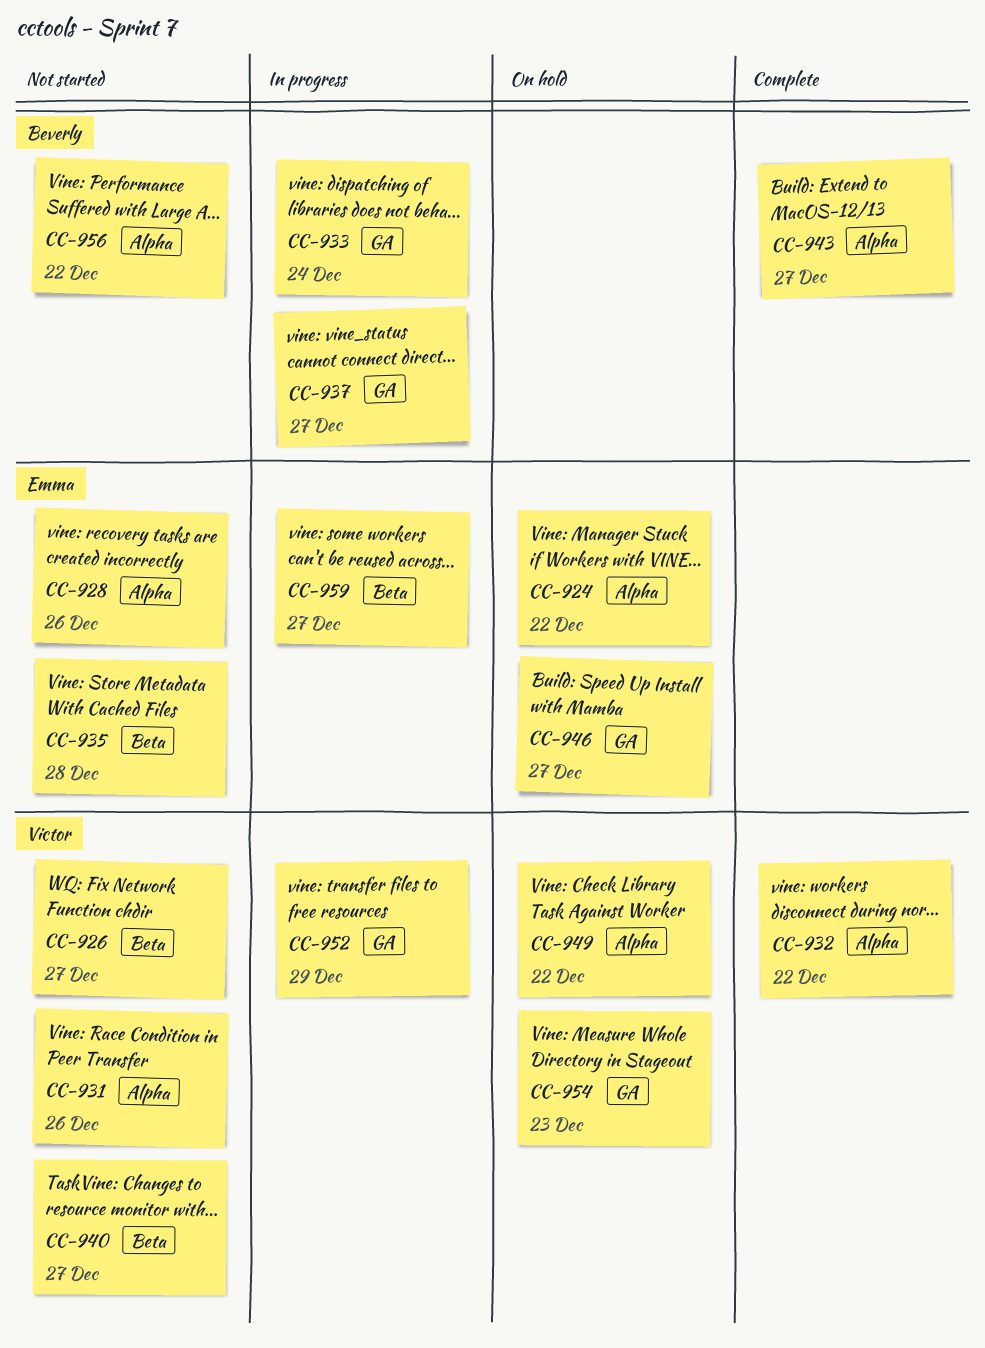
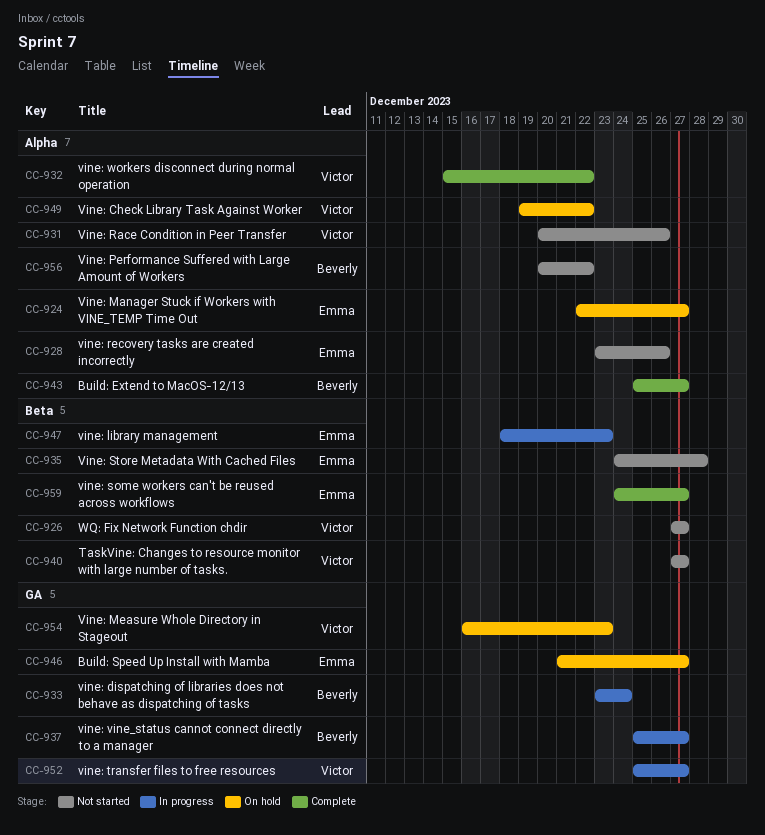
CC-924, due: Dec 22 -> Dec 27
CC-947: none -> present
CC-952, due: Dec 29 -> Dec 27
CC-959, status: In progress -> Complete

